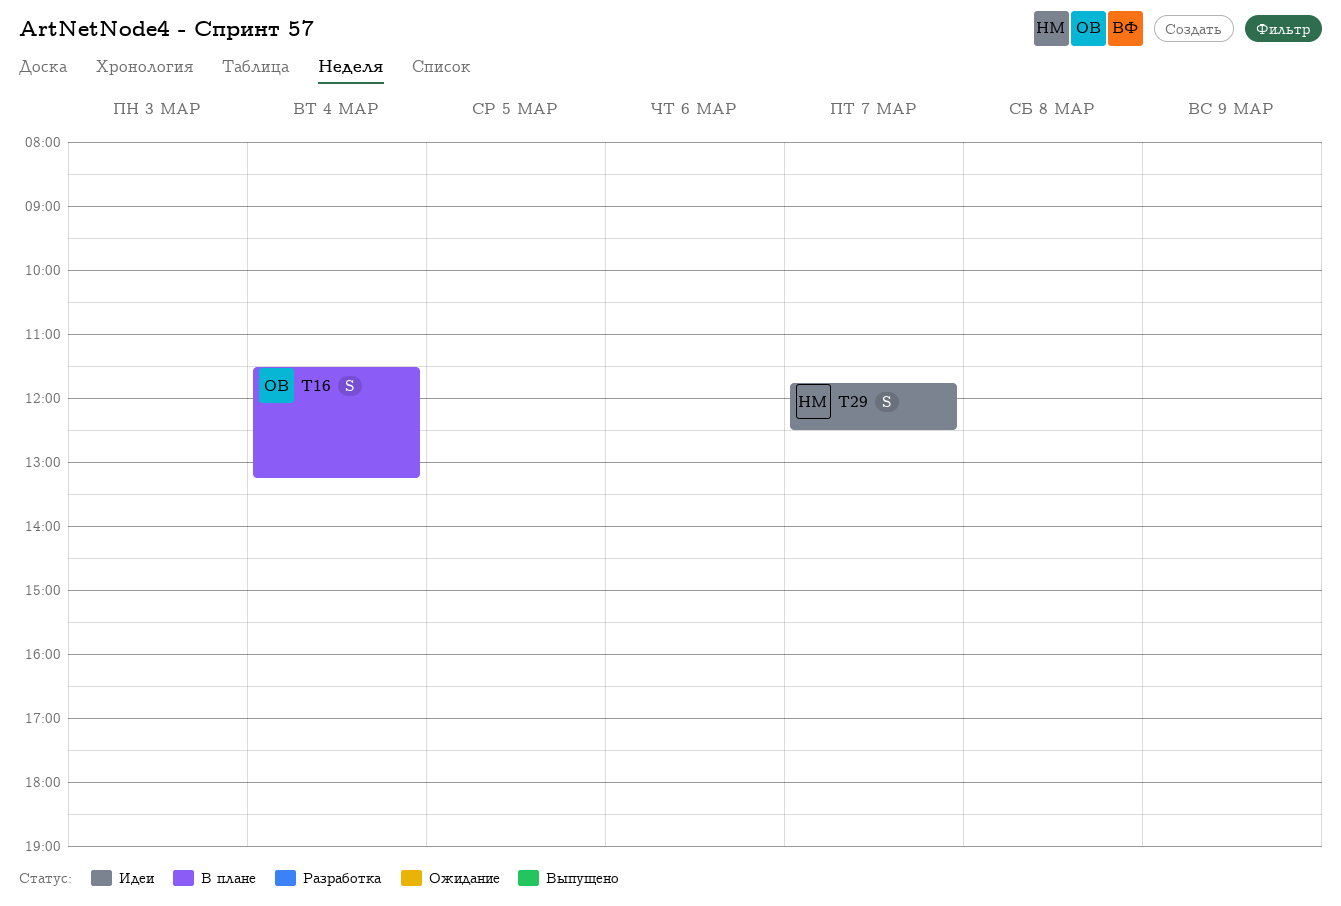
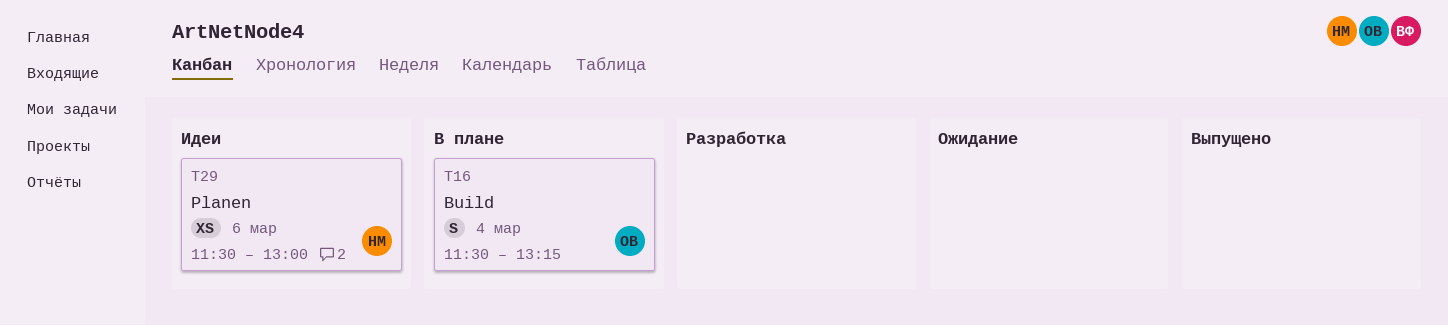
T29, estimate: S -> XS
T29, day: Mar 7 -> Mar 6
T29, begins: 11:45 -> 11:30
T29, ends: 12:30 -> 13:00

